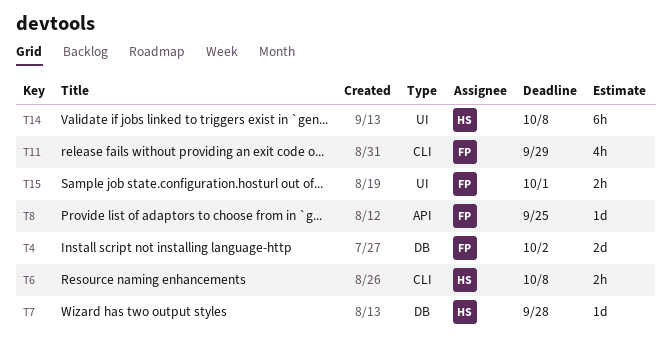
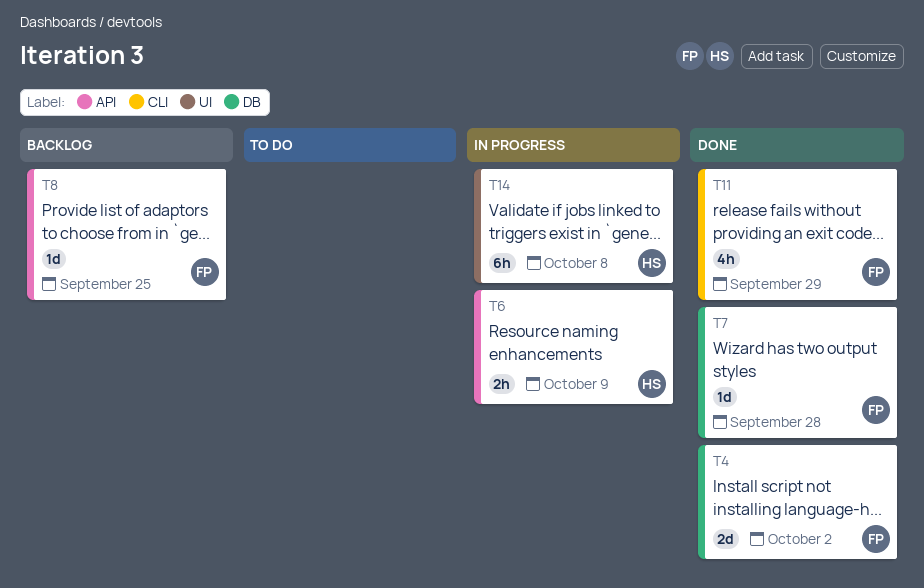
T6, label: CLI -> API
T6, due: Oct 8 -> Oct 9
T7, owner: HS -> FP
T15: present -> none

